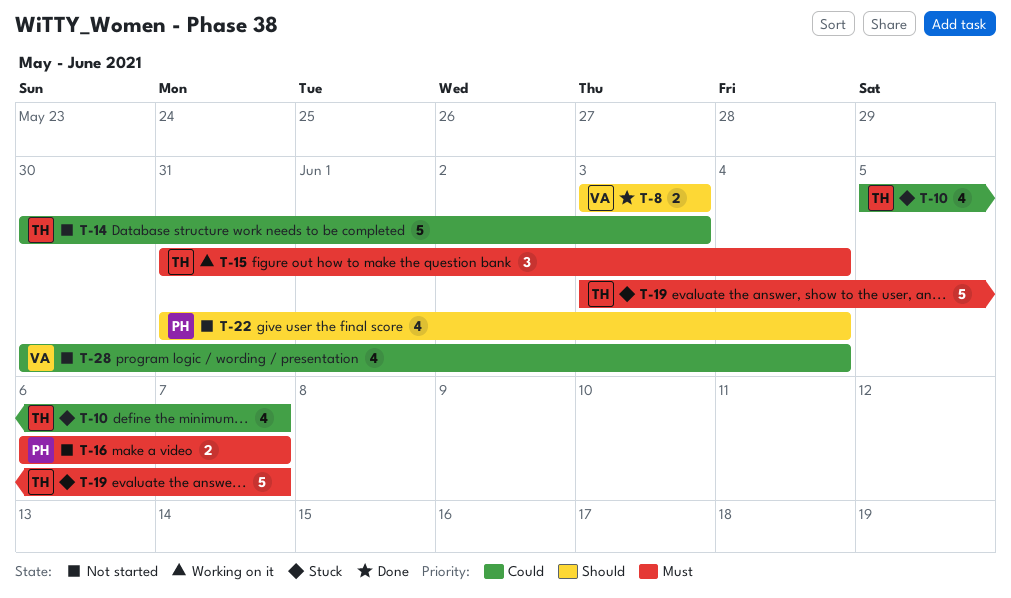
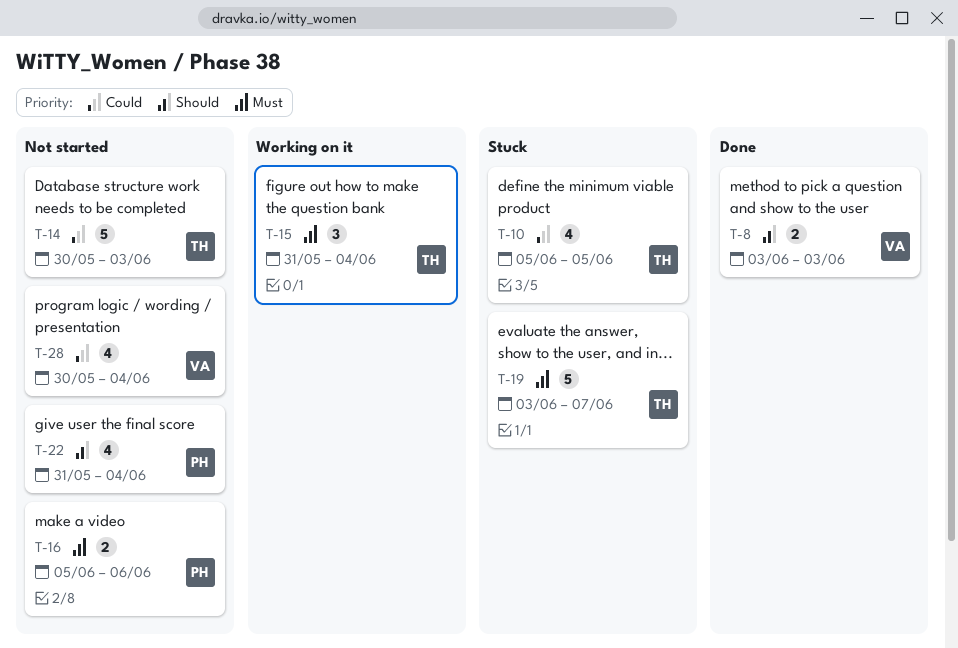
T-10, due: Jun 7 -> Jun 5
T-16, start: Jun 6 -> Jun 5
T-16, due: Jun 7 -> Jun 6

